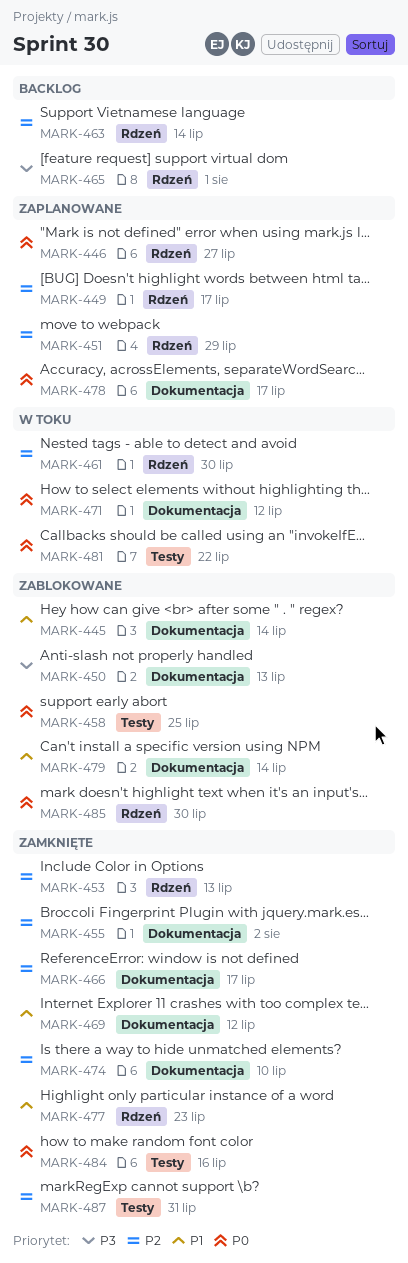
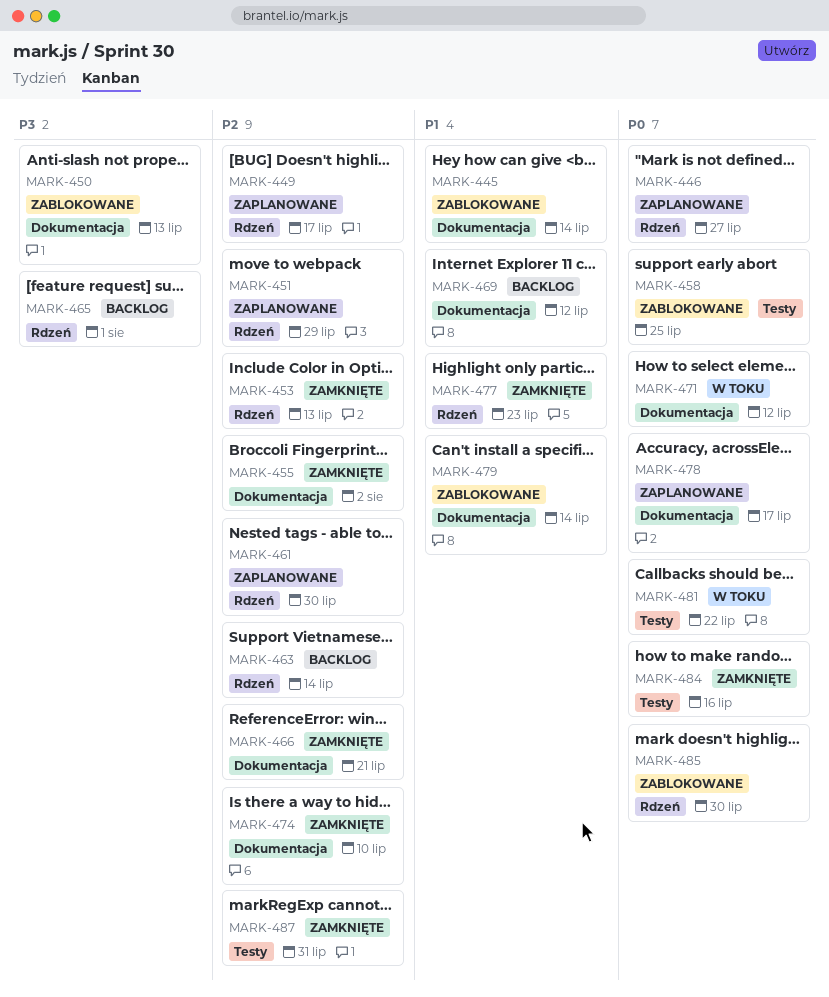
MARK-461, status: W toku -> Zaplanowane
MARK-466, due: Jul 17 -> Jul 21
MARK-469, status: Zamknięte -> Backlog

